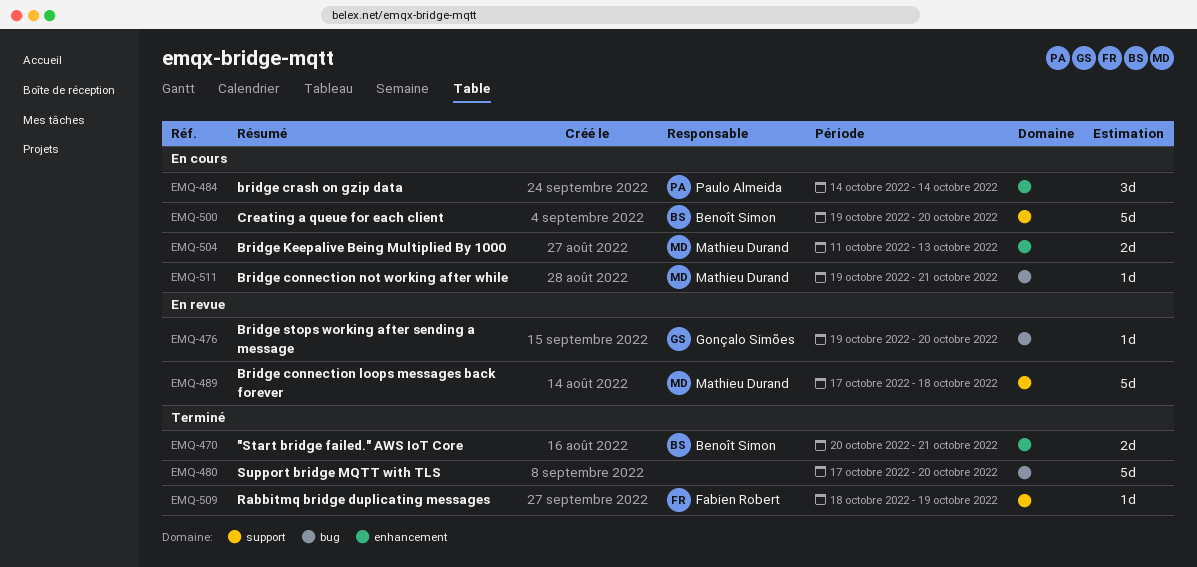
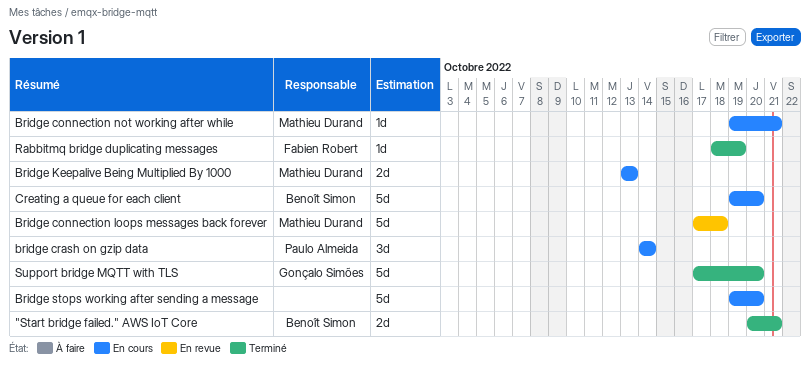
Bridge Keepalive Being Multiplied By 1000, start: Oct 11 -> Oct 13
Bridge stops working after sending a message, status: En revue -> En cours
Bridge stops working after sending a message, owner: Gonçalo Simões -> none
Bridge stops working after sending a message, estimate: 1d -> 5d
Support bridge MQTT with TLS, owner: none -> Gonçalo Simões

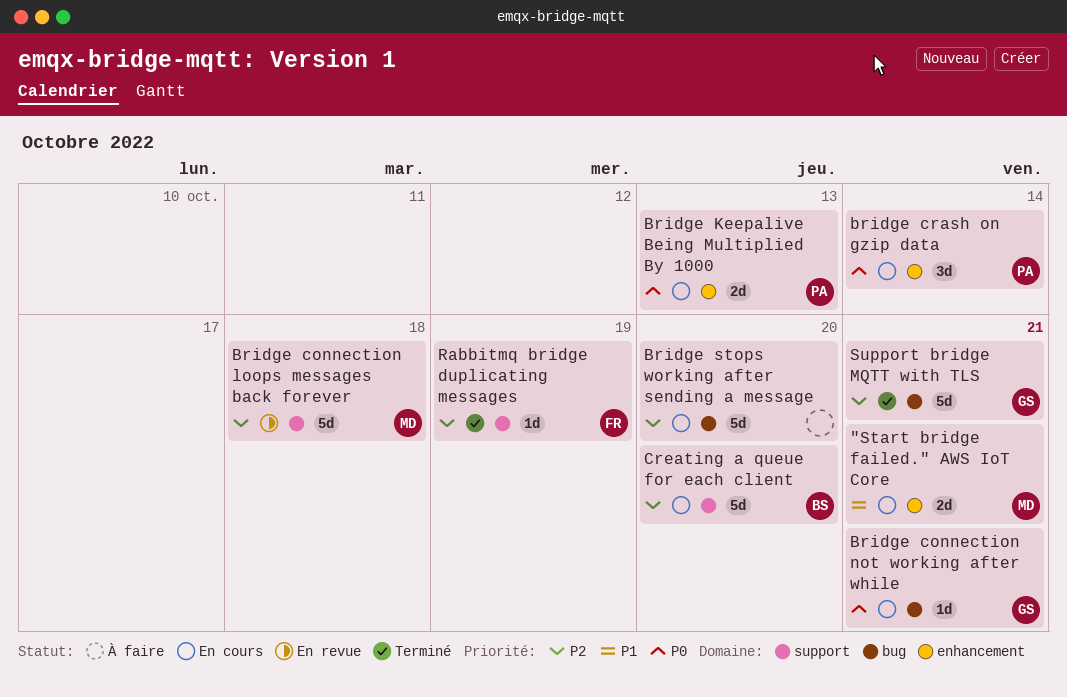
"Start bridge failed." AWS IoT Core, status: Terminé -> En cours
"Start bridge failed." AWS IoT Core, owner: Benoît Simon -> Mathieu Durand
Bridge connection not working after while, owner: Mathieu Durand -> Gonçalo Simões
Bridge Keepalive Being Multiplied By 1000, owner: Mathieu Durand -> Paulo Almeida
Support bridge MQTT with TLS, due: Oct 20 -> Oct 21

